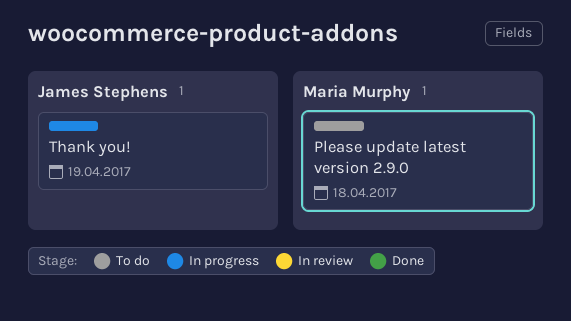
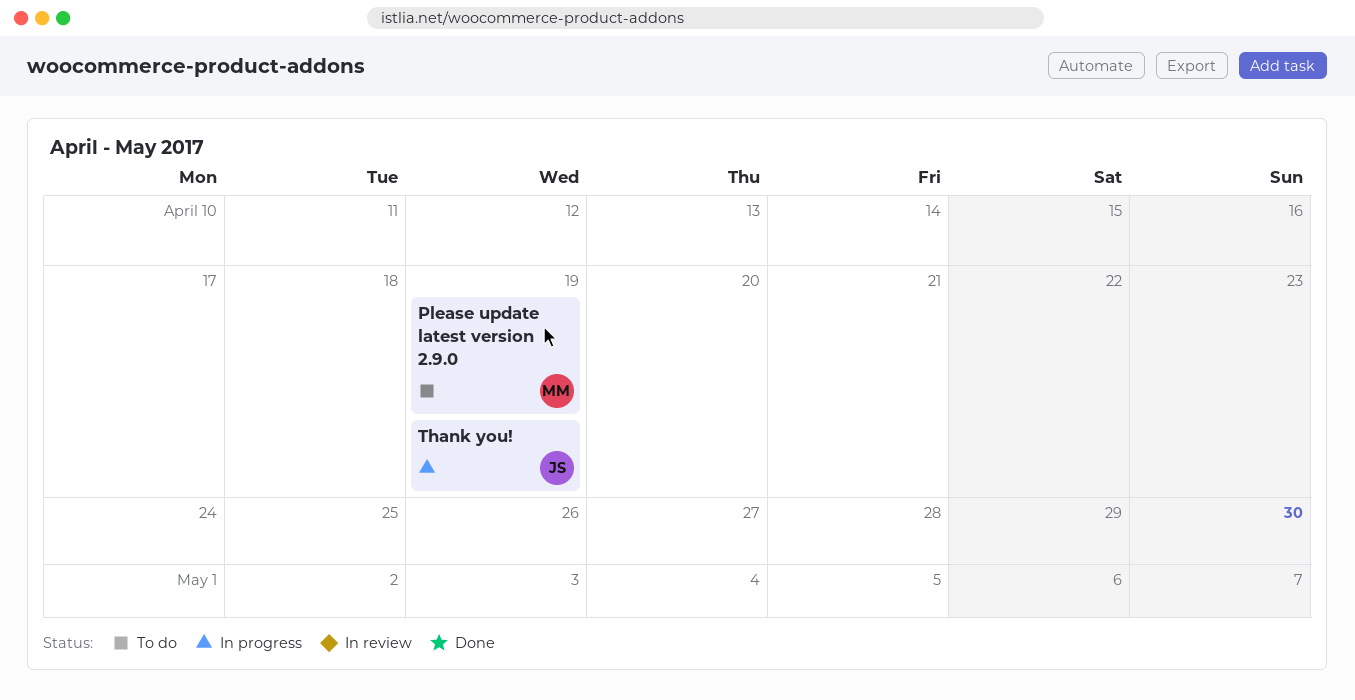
Please update latest version 2.9.0, due: Apr 18 -> Apr 19

